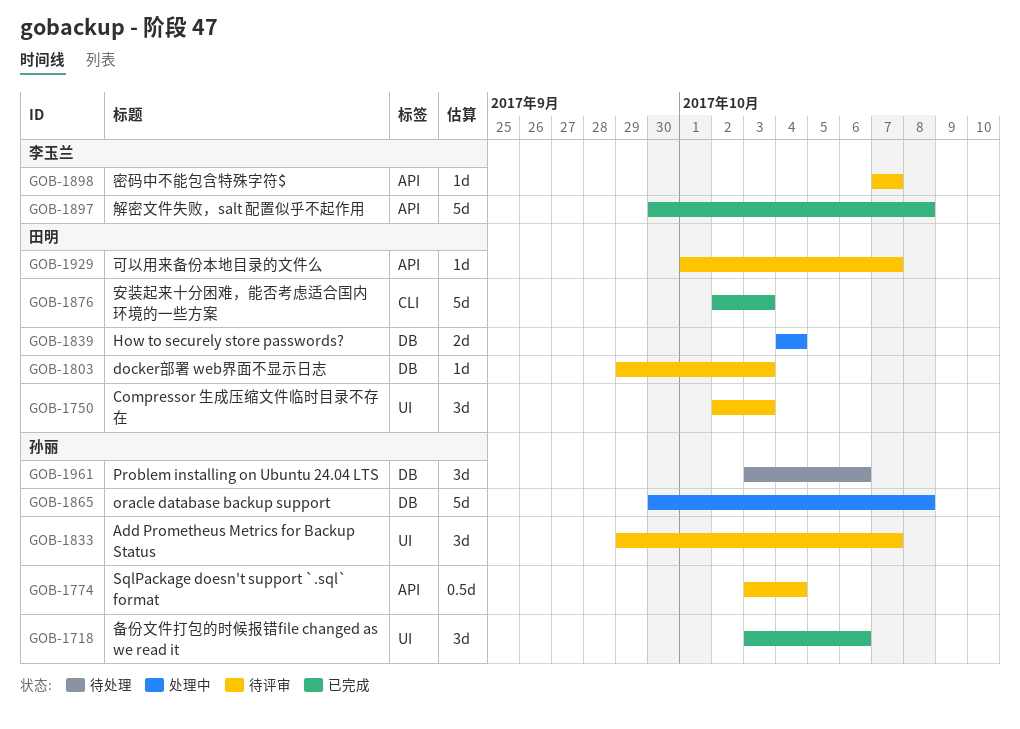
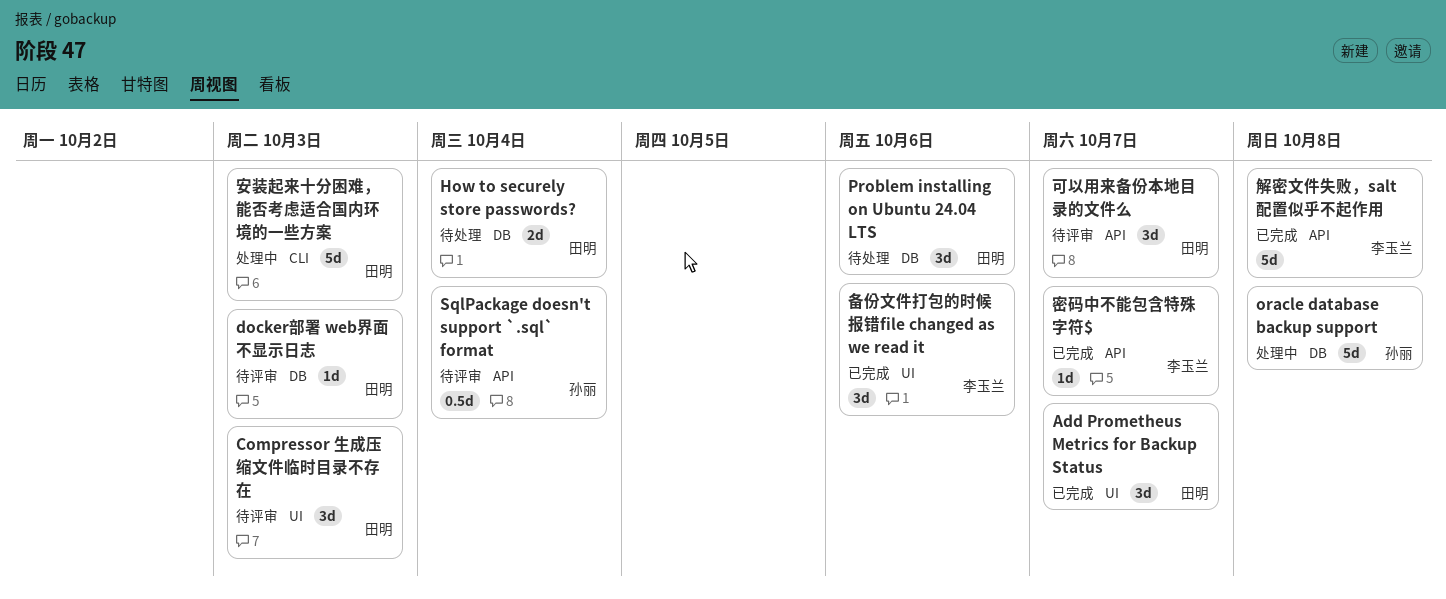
Add Prometheus Metrics for Backup Status, status: 待评审 -> 已完成
Add Prometheus Metrics for Backup Status, owner: 孙丽 -> 田明
How to securely store passwords?, status: 处理中 -> 待处理
Problem installing on Ubuntu 24.04 LTS, owner: 孙丽 -> 田明
可以用来备份本地目录的文件么, estimate: 1d -> 3d
备份文件打包的时候报错file changed as we read it, owner: 孙丽 -> 李玉兰
安装起来十分困难，能否考虑适合国内环境的一些方案, status: 已完成 -> 处理中
密码中不能包含特殊字符$, status: 待评审 -> 已完成

